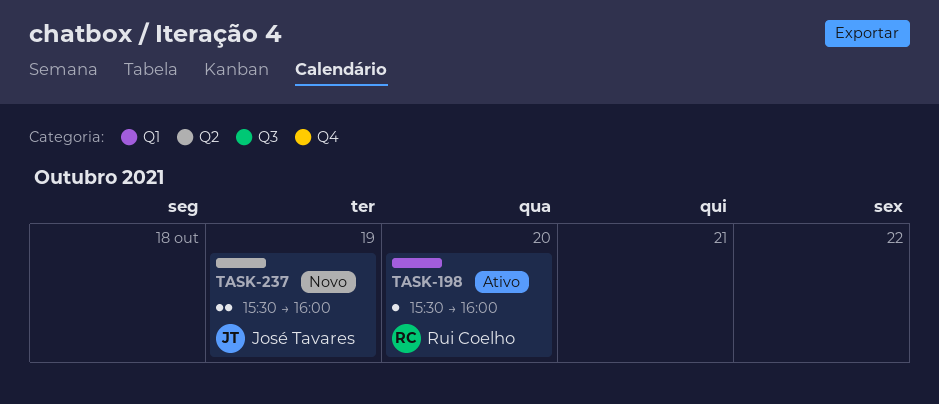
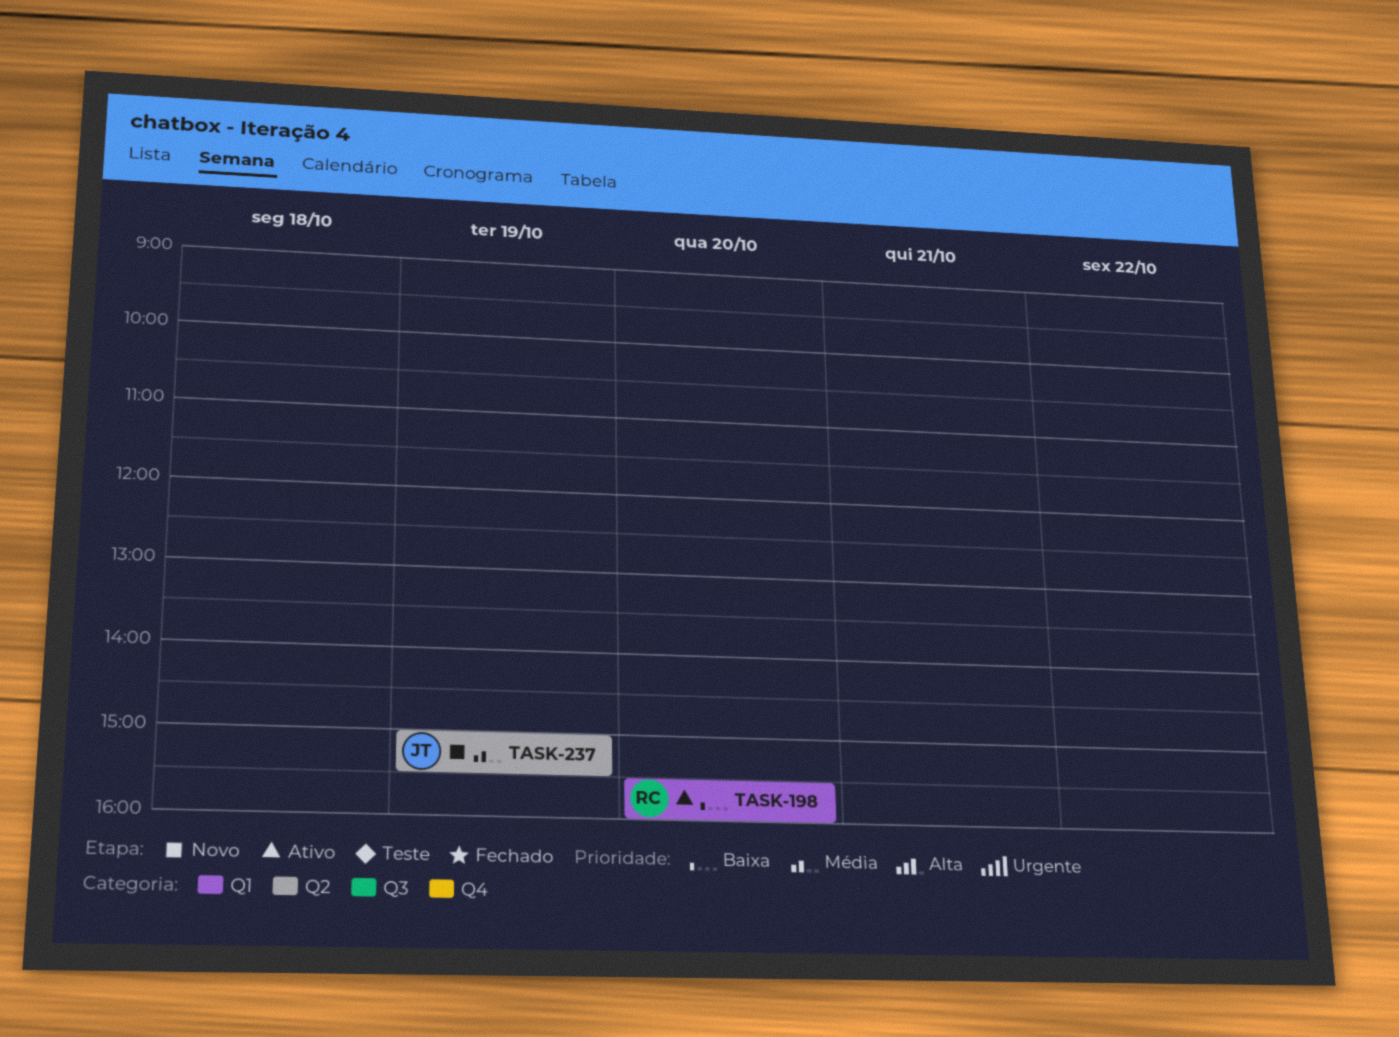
TASK-237, begins: 15:30 -> 15:00
TASK-237, ends: 16:00 -> 15:30

